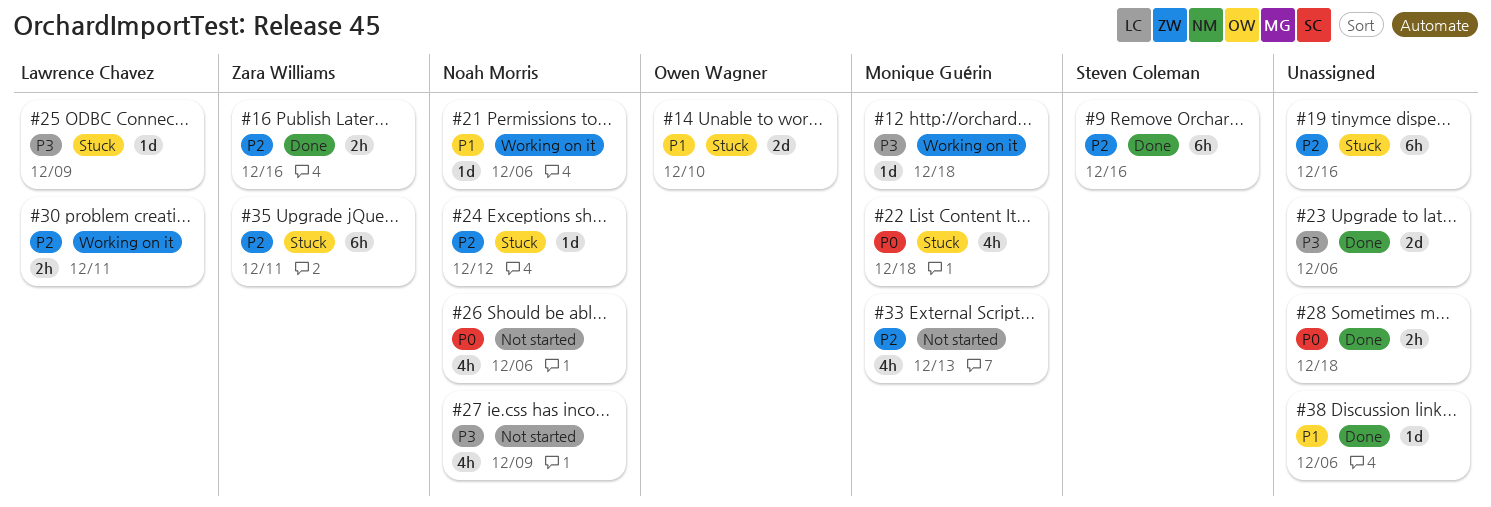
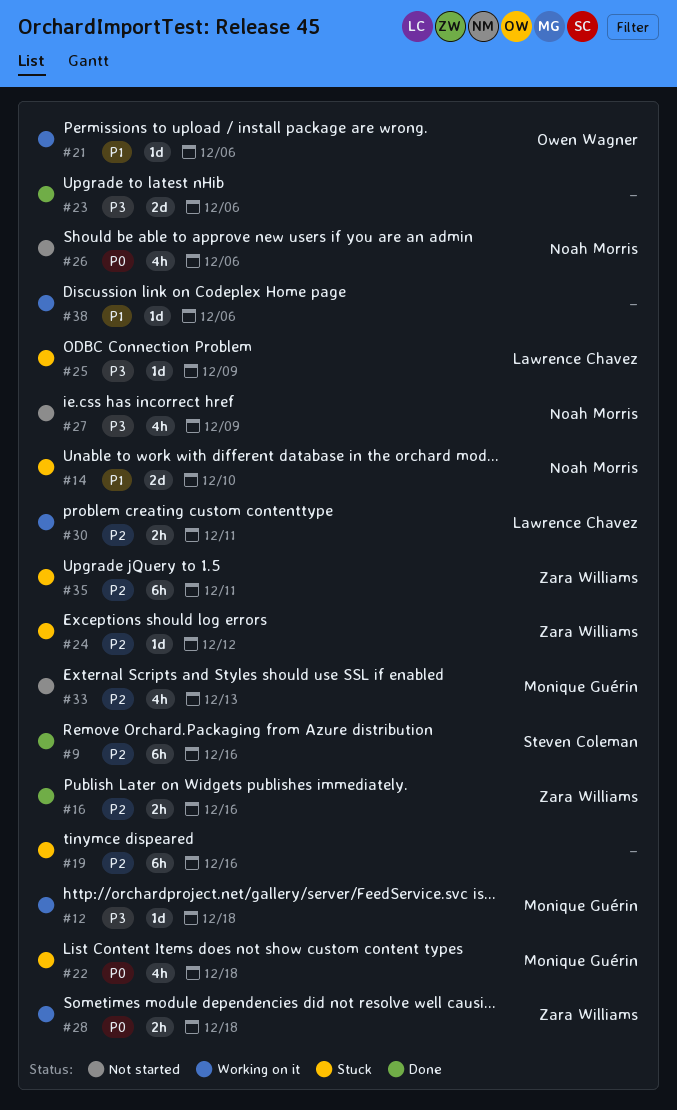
#14, owner: Owen Wagner -> Noah Morris
#21, owner: Noah Morris -> Owen Wagner
#24, owner: Noah Morris -> Zara Williams
#28, status: Done -> Working on it
#28, owner: none -> Zara Williams
#38, status: Done -> Working on it

